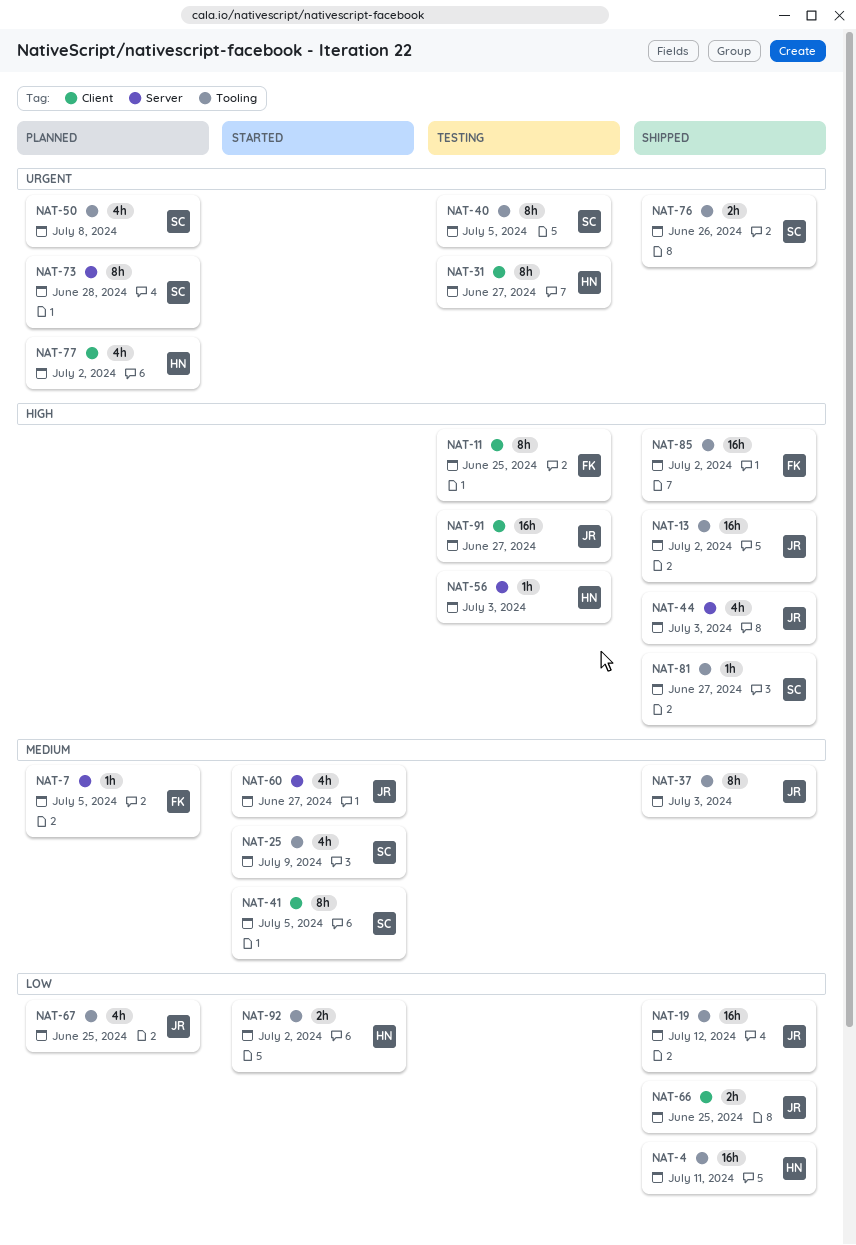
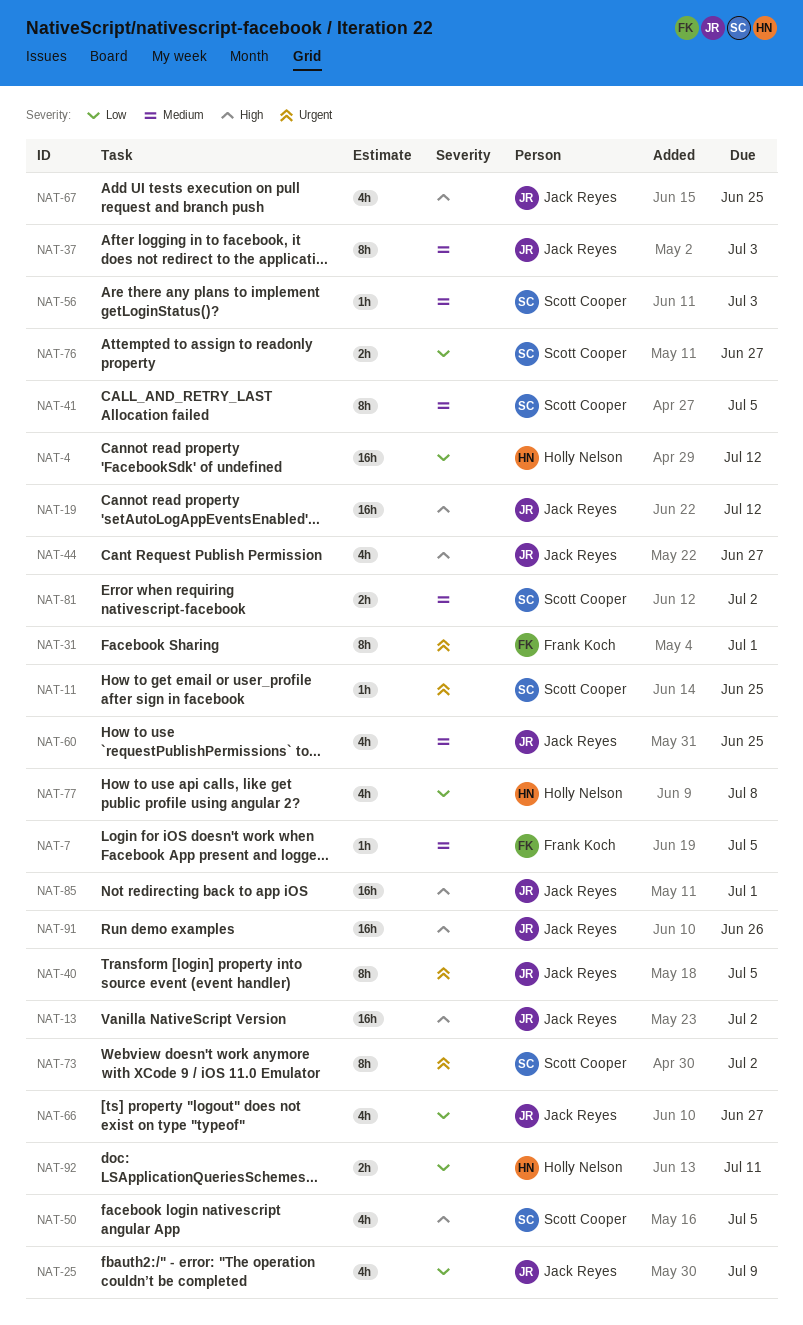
NAT-4, due: Jul 11 -> Jul 12
NAT-11, owner: Frank Koch -> Scott Cooper
NAT-11, priority: High -> Urgent
NAT-11, estimate: 8h -> 1h
NAT-19, priority: Low -> High
NAT-25, owner: Scott Cooper -> Jack Reyes
NAT-25, priority: Medium -> Low
NAT-31, owner: Holly Nelson -> Frank Koch
NAT-31, due: Jun 27 -> Jul 1
NAT-40, owner: Scott Cooper -> Jack Reyes
NAT-44, due: Jul 3 -> Jun 27
NAT-50, priority: Urgent -> High
NAT-50, due: Jul 8 -> Jul 5
NAT-56, owner: Holly Nelson -> Scott Cooper
NAT-56, priority: High -> Medium
NAT-60, due: Jun 27 -> Jun 25
NAT-66, estimate: 2h -> 4h
NAT-66, due: Jun 25 -> Jun 27
NAT-67, priority: Low -> High
NAT-73, due: Jun 28 -> Jul 2
NAT-76, priority: Urgent -> Low
NAT-76, due: Jun 26 -> Jun 27
NAT-77, priority: Urgent -> Low
NAT-77, due: Jul 2 -> Jul 8
NAT-81, priority: High -> Medium
NAT-81, estimate: 1h -> 2h
NAT-81, due: Jun 27 -> Jul 2
NAT-85, owner: Frank Koch -> Jack Reyes
NAT-85, due: Jul 2 -> Jul 1
NAT-91, due: Jun 27 -> Jun 26
NAT-92, due: Jul 2 -> Jul 11

